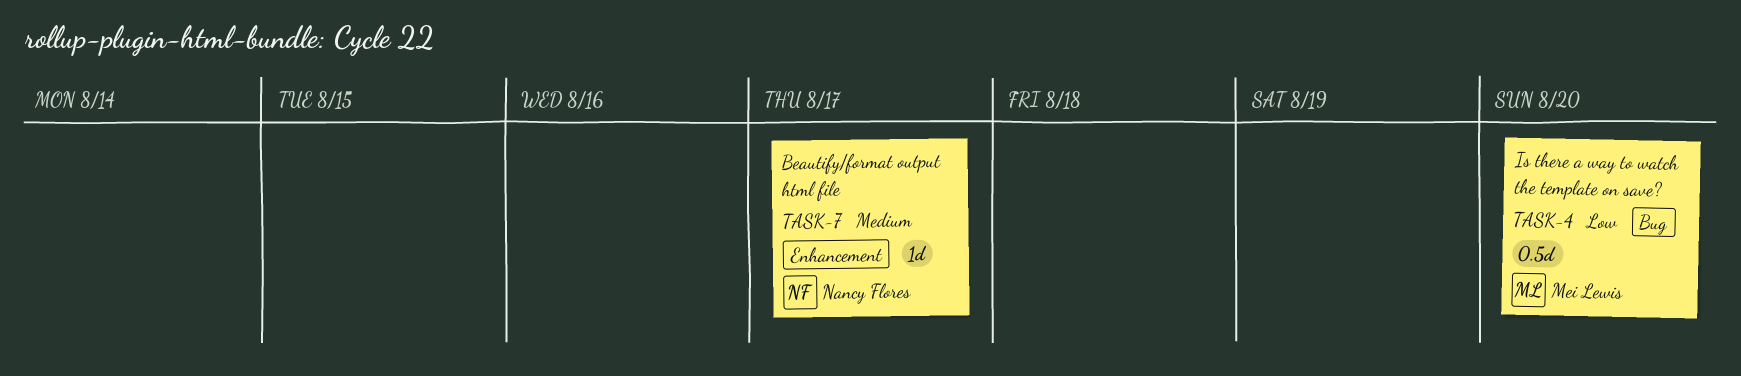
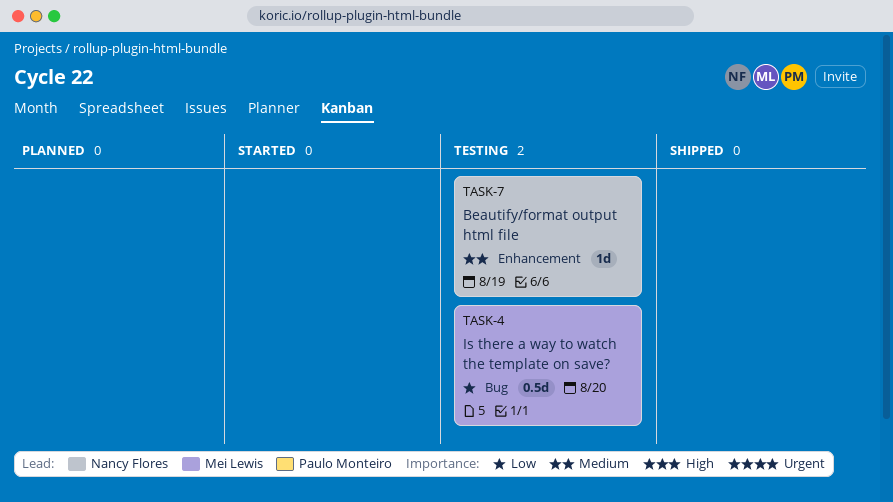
TASK-7, due: Aug 17 -> Aug 19

